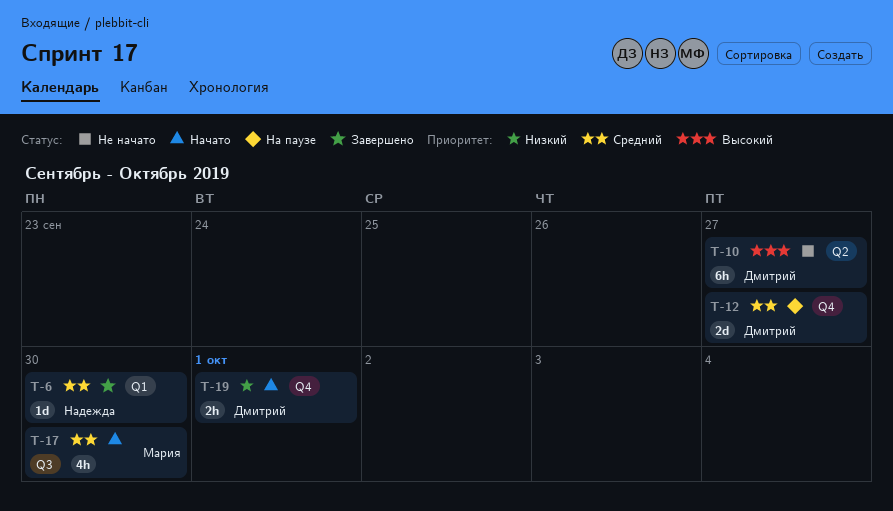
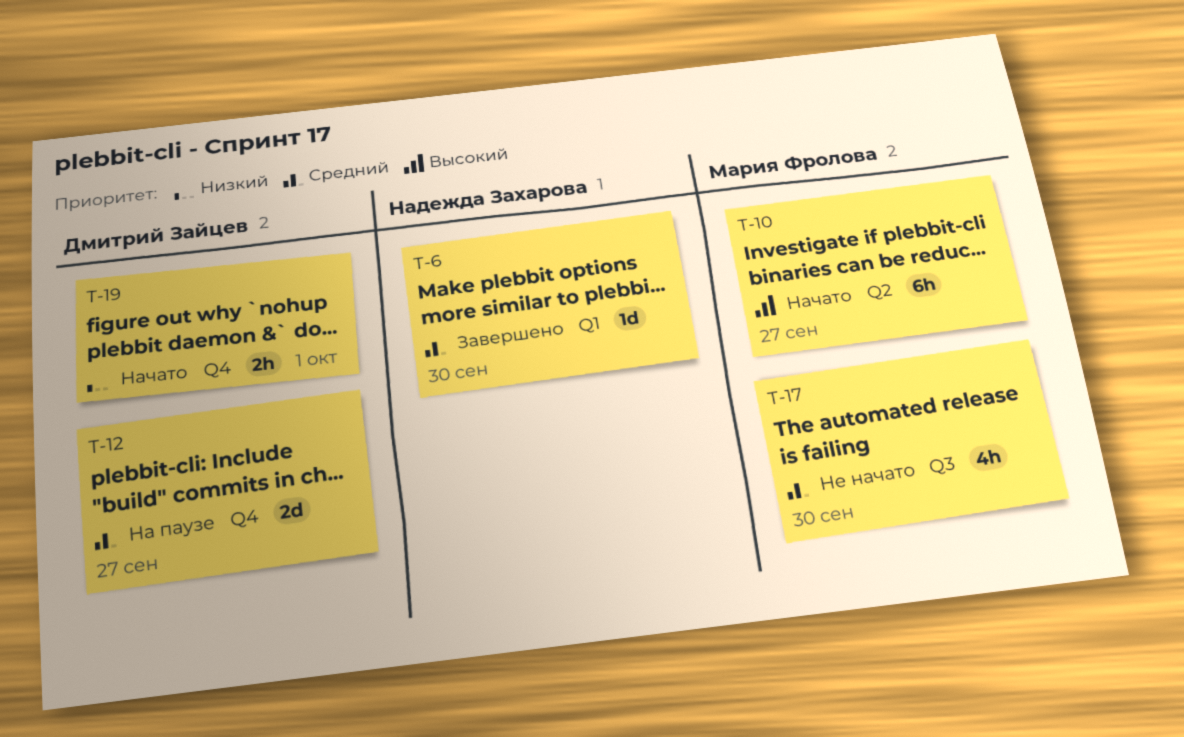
T-10, status: Не начато -> Начато
T-10, owner: Дмитрий Зайцев -> Мария Фролова
T-17, status: Начато -> Не начато

